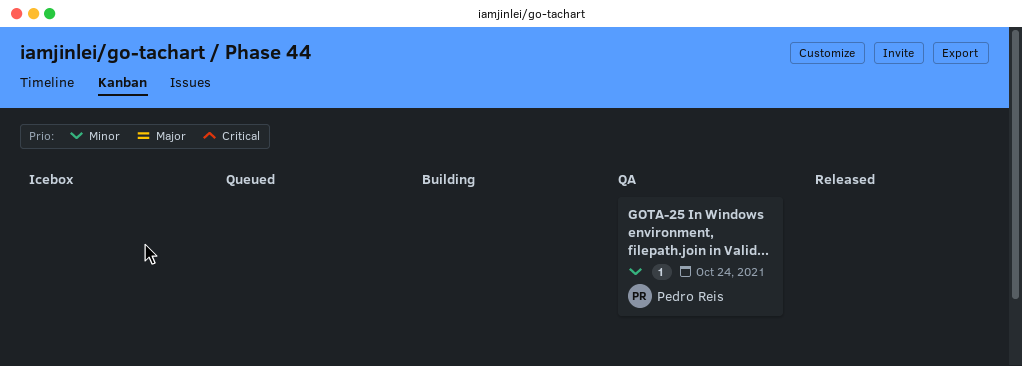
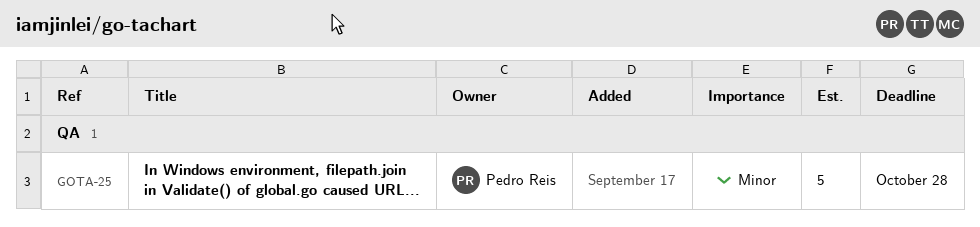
GOTA-25, estimate: 1 -> 5
GOTA-25, due: Oct 24 -> Oct 28

